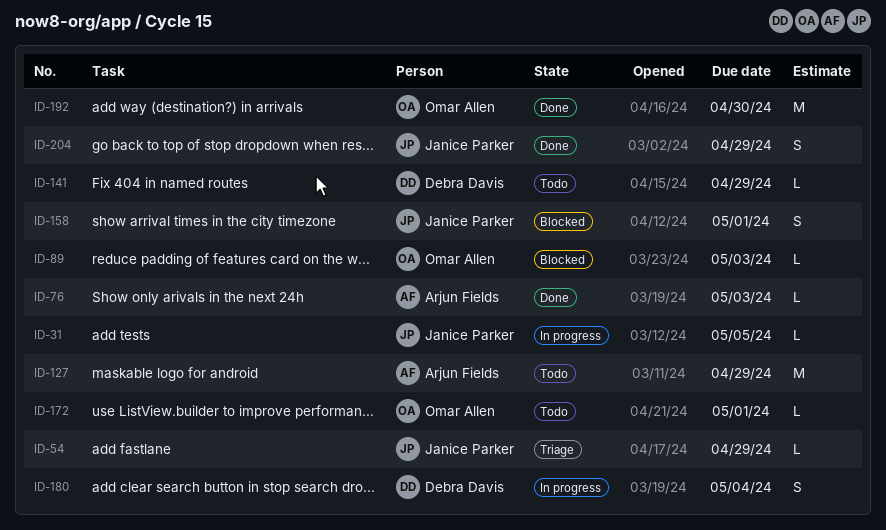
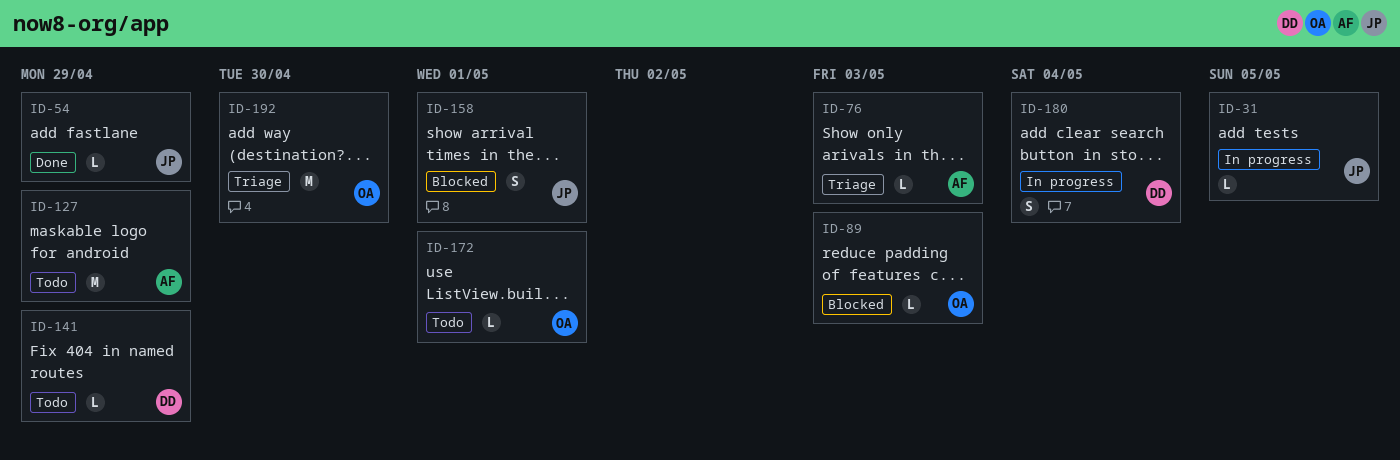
ID-54, status: Triage -> Done
ID-76, status: Done -> Triage
ID-192, status: Done -> Triage
ID-204: present -> none

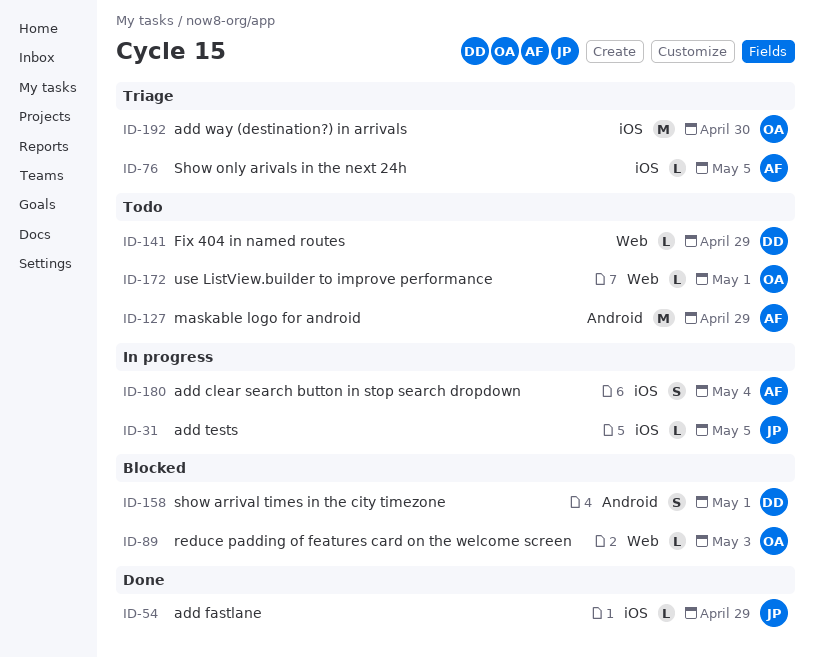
ID-76, due: May 3 -> May 5
ID-158, owner: JP -> DD
ID-180, owner: DD -> AF

